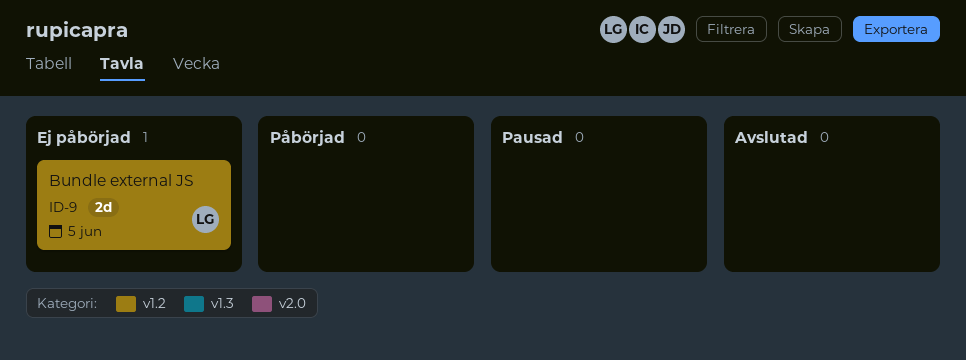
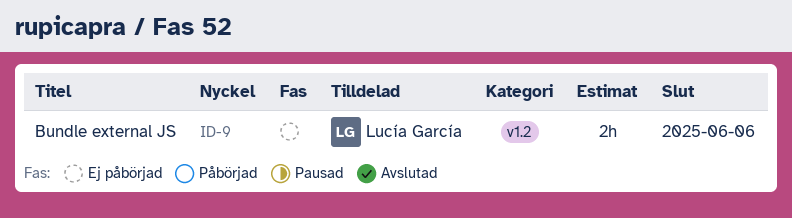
ID-9, estimate: 2d -> 2h
ID-9, due: Jun 5 -> Jun 6

